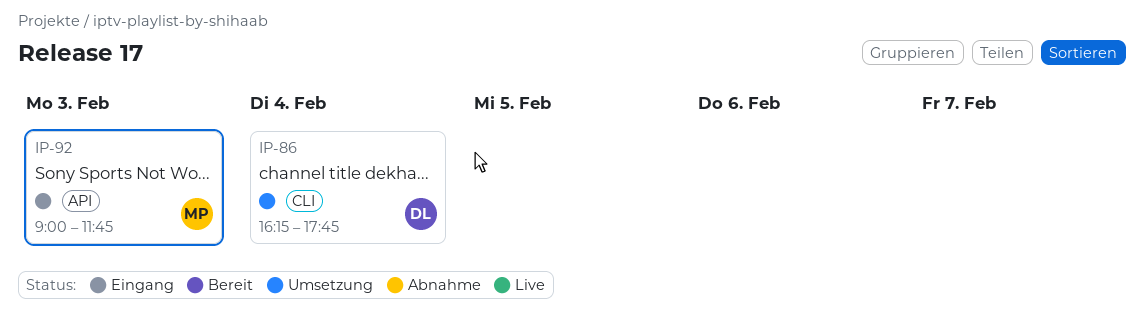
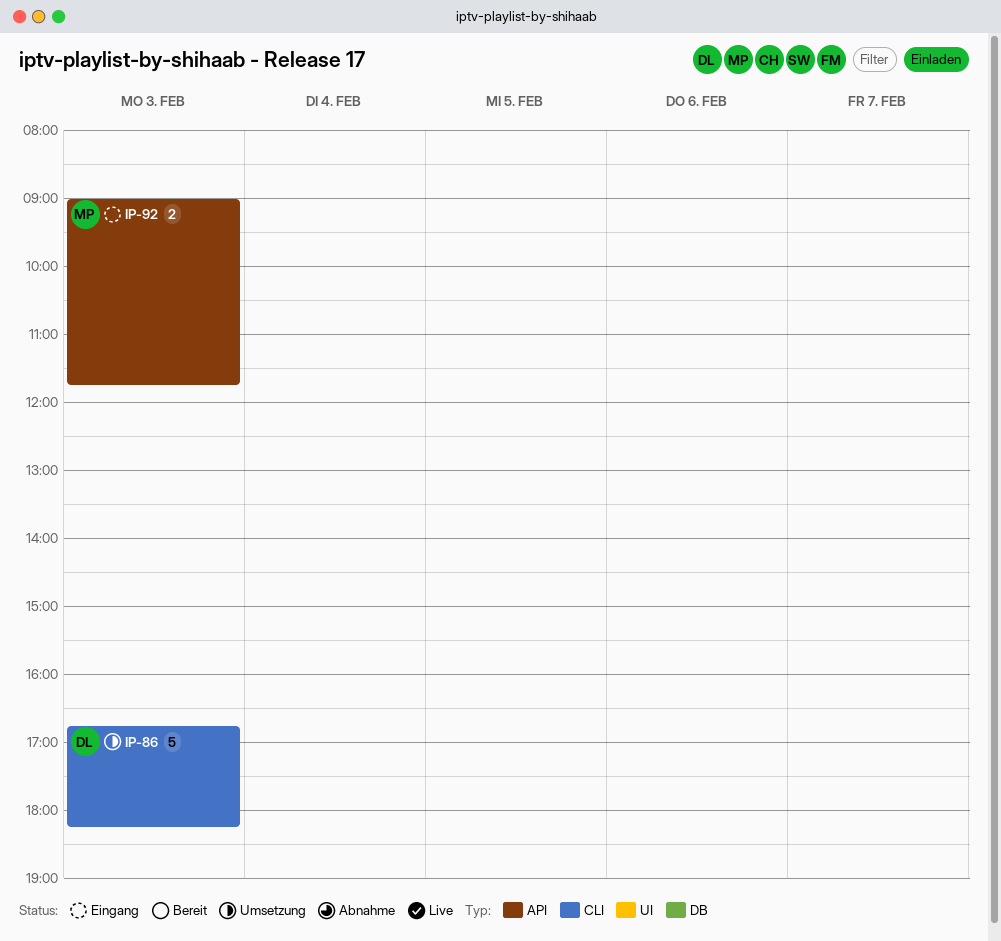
IP-86, day: Feb 4 -> Feb 3
IP-86, begins: 16:15 -> 16:45
IP-86, ends: 17:45 -> 18:15

